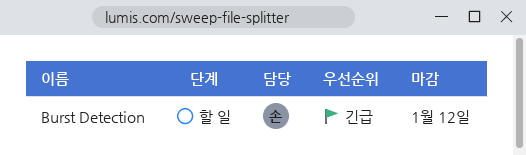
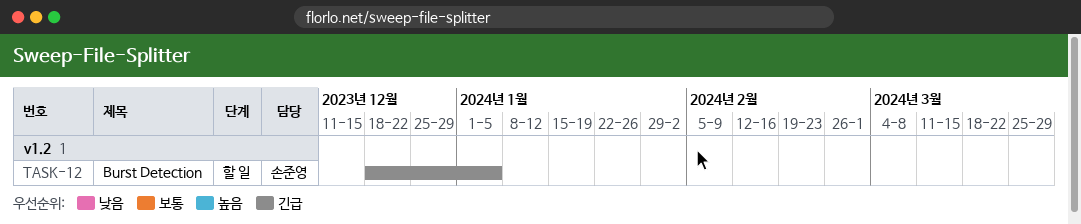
Burst Detection, due: Jan 12 -> Jan 5

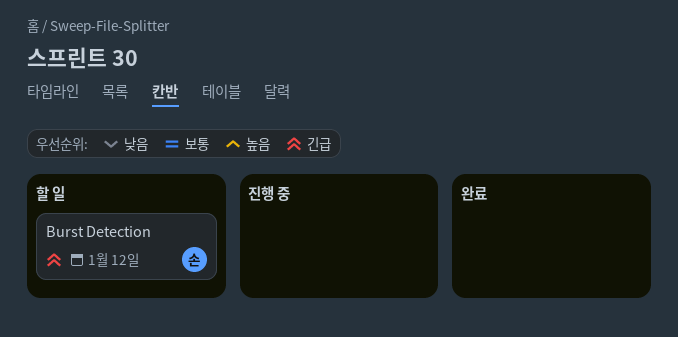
Burst Detection, due: Jan 5 -> Jan 12

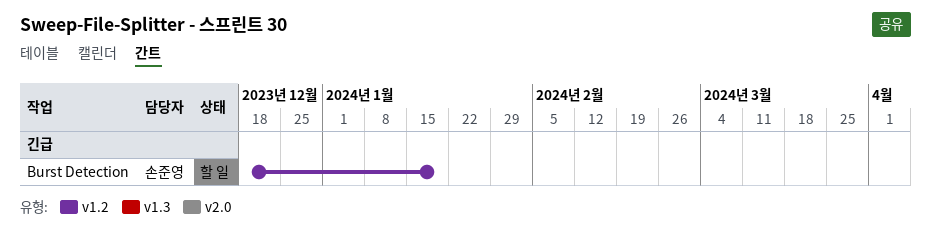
Burst Detection, due: Jan 12 -> Jan 19

